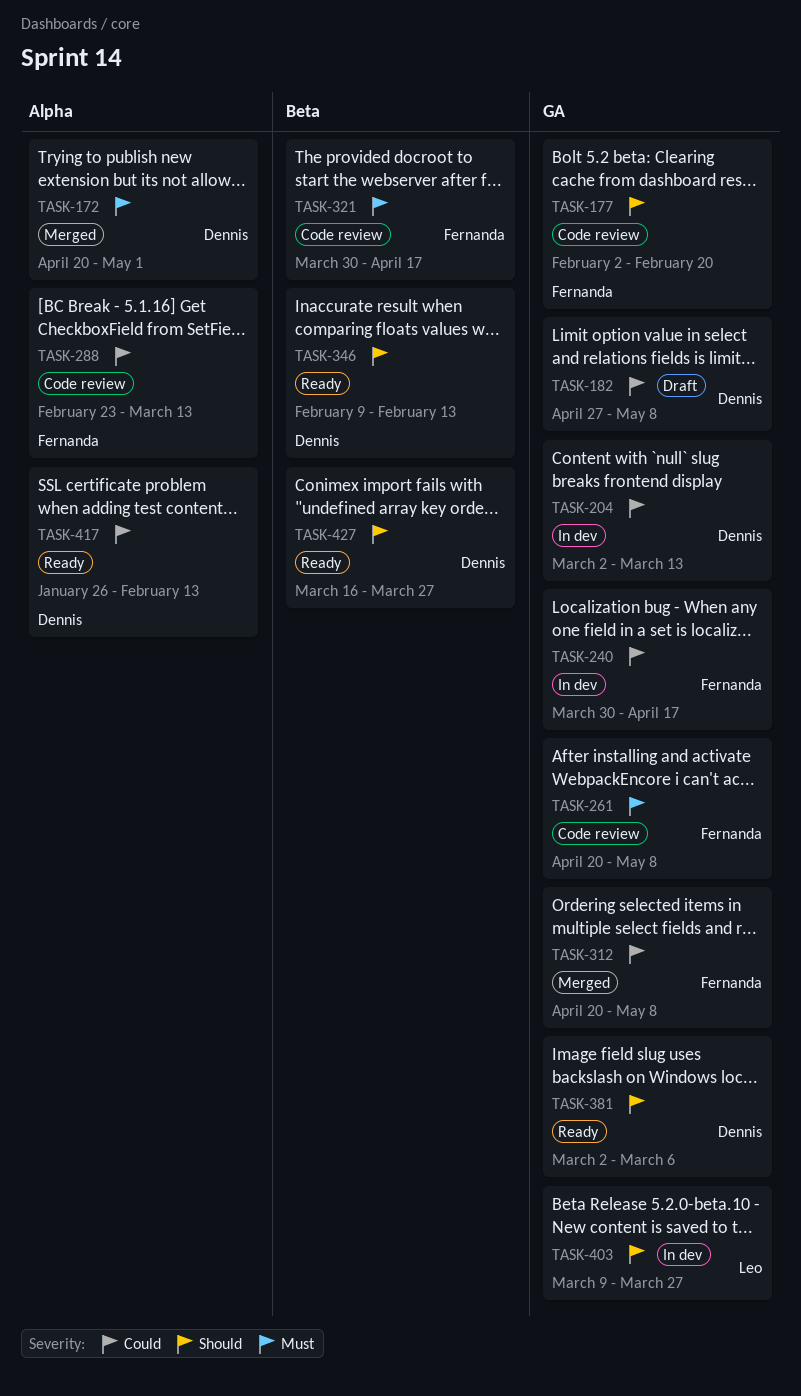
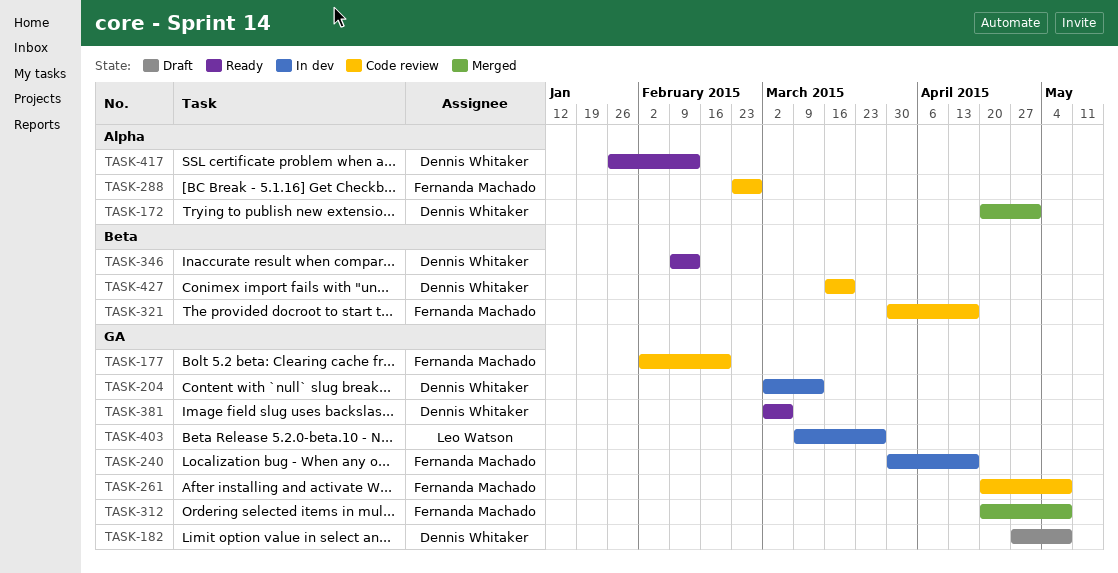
TASK-288, due: Mar 13 -> Feb 27
TASK-427, status: Ready -> Code review
TASK-427, due: Mar 27 -> Mar 20

